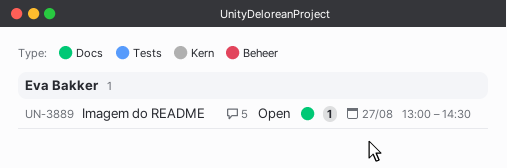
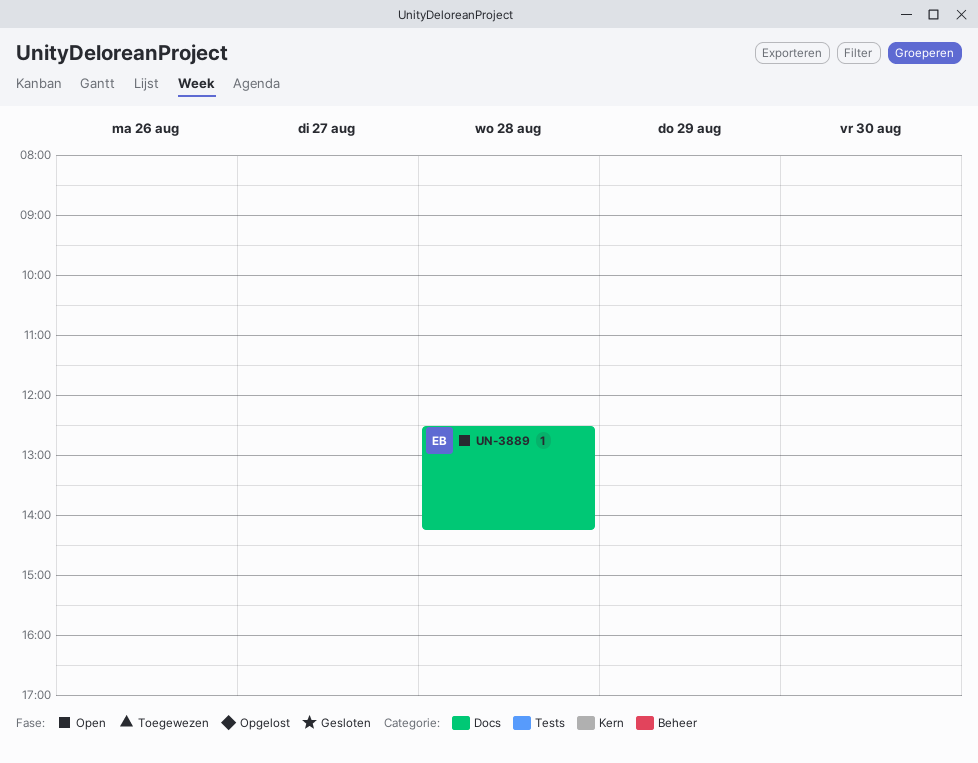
UN-3889, day: Aug 27 -> Aug 28
UN-3889, begins: 13:00 -> 12:30
UN-3889, ends: 14:30 -> 14:15

